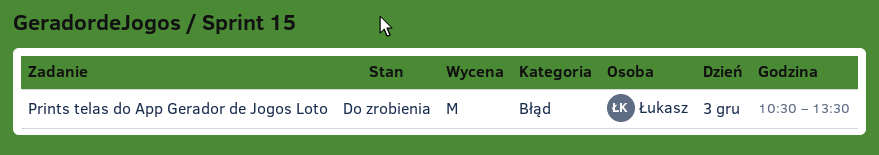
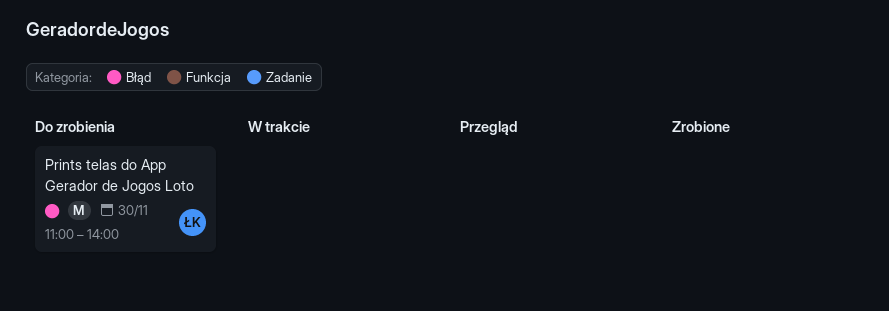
Prints telas do App Gerador de Jogos Loto, day: Dec 3 -> Nov 30
Prints telas do App Gerador de Jogos Loto, begins: 10:30 -> 11:00
Prints telas do App Gerador de Jogos Loto, ends: 13:30 -> 14:00

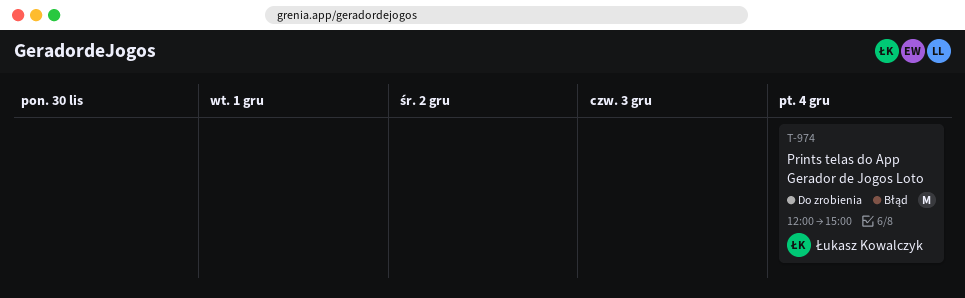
Prints telas do App Gerador de Jogos Loto, day: Nov 30 -> Dec 4
Prints telas do App Gerador de Jogos Loto, begins: 11:00 -> 12:00
Prints telas do App Gerador de Jogos Loto, ends: 14:00 -> 15:00

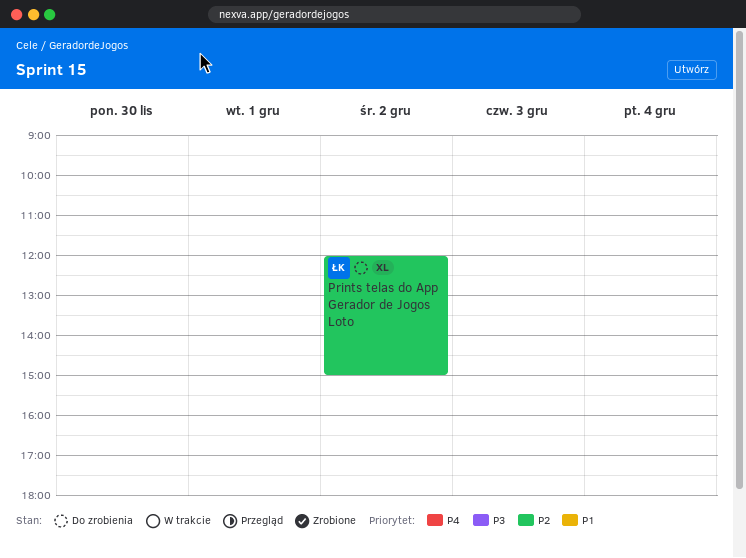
Prints telas do App Gerador de Jogos Loto, estimate: M -> XL
Prints telas do App Gerador de Jogos Loto, day: Dec 4 -> Dec 2

